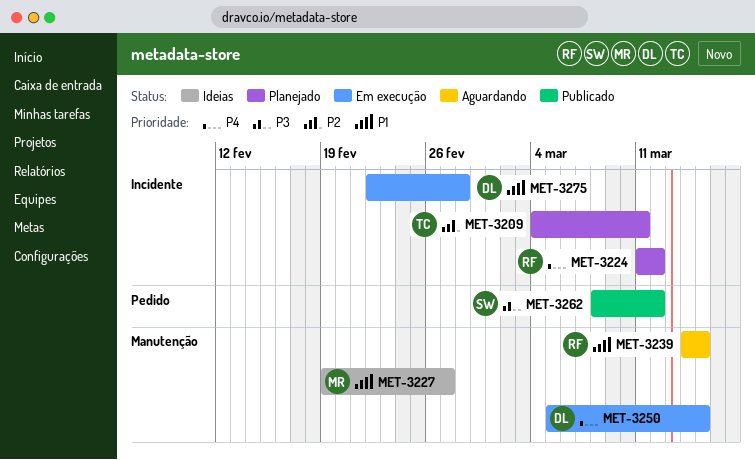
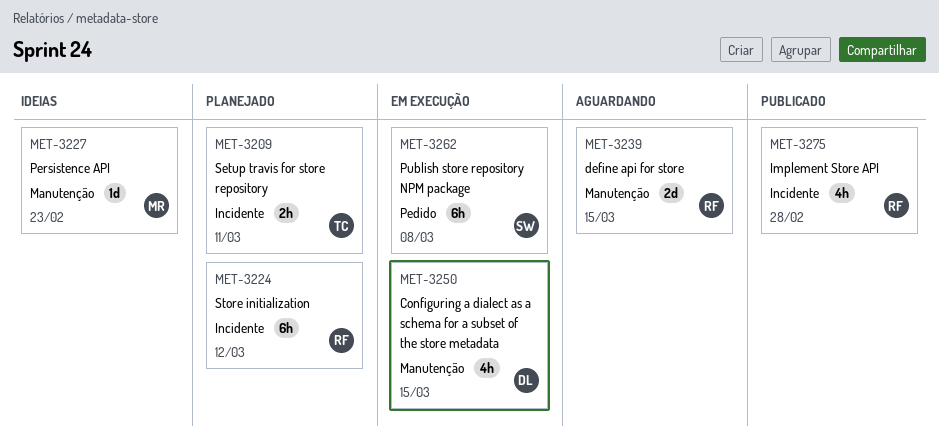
MET-3227, due: Feb 27 -> Feb 23
MET-3262, status: Publicado -> Em execução
MET-3262, due: Mar 12 -> Mar 8
MET-3275, status: Em execução -> Publicado
MET-3275, owner: DL -> RF

